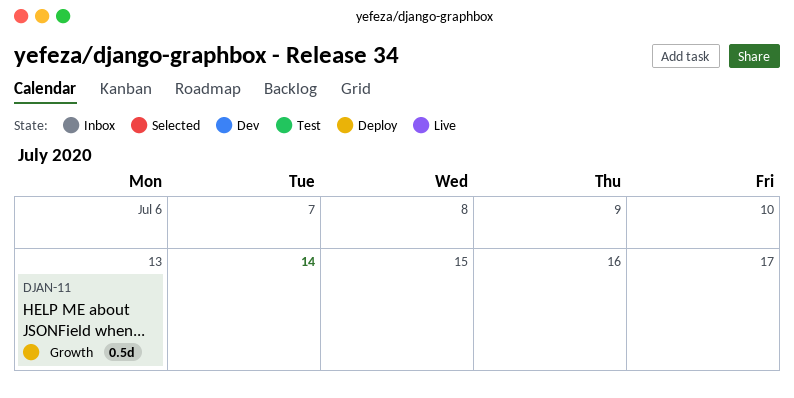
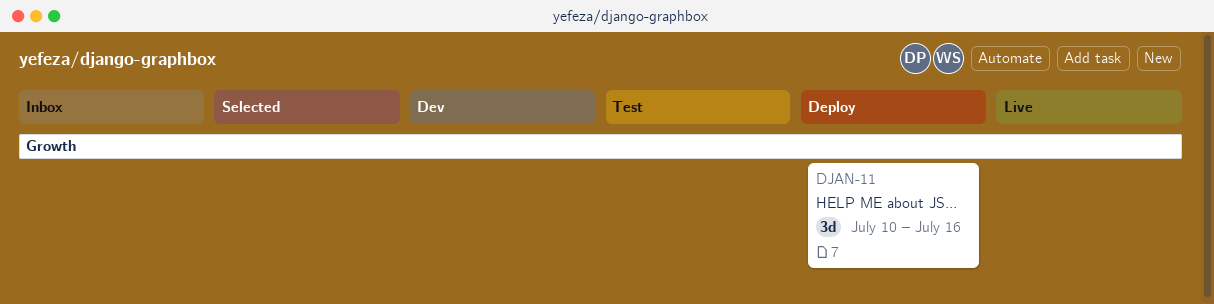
DJAN-11, estimate: 0.5d -> 3d
DJAN-11, due: Jul 13 -> Jul 16

